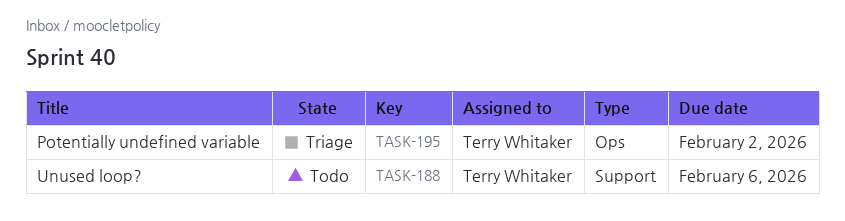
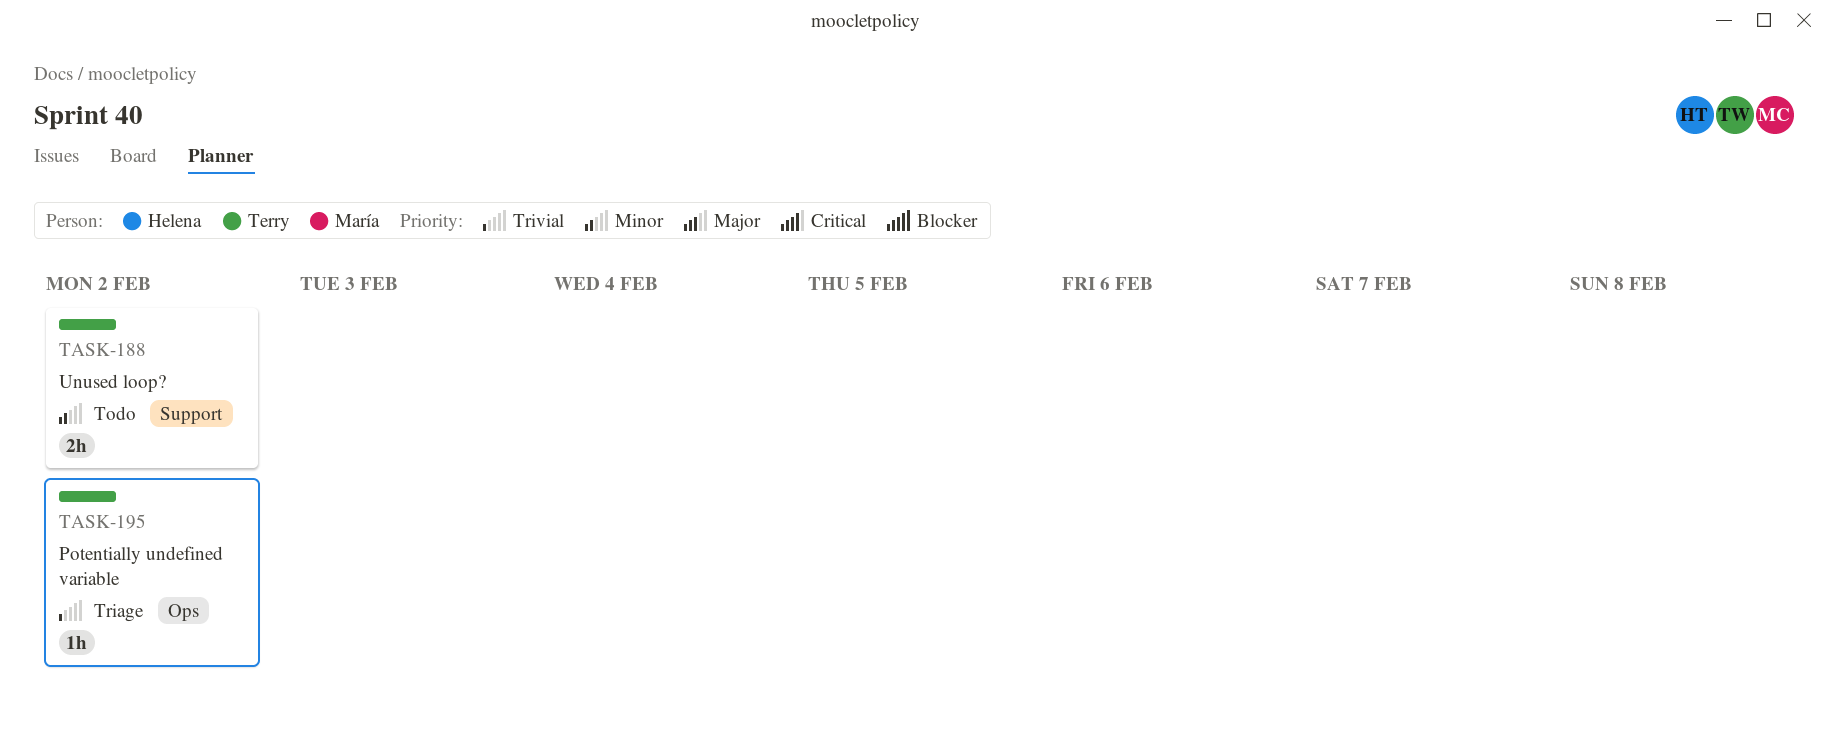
TASK-188, due: Feb 6 -> Feb 2

